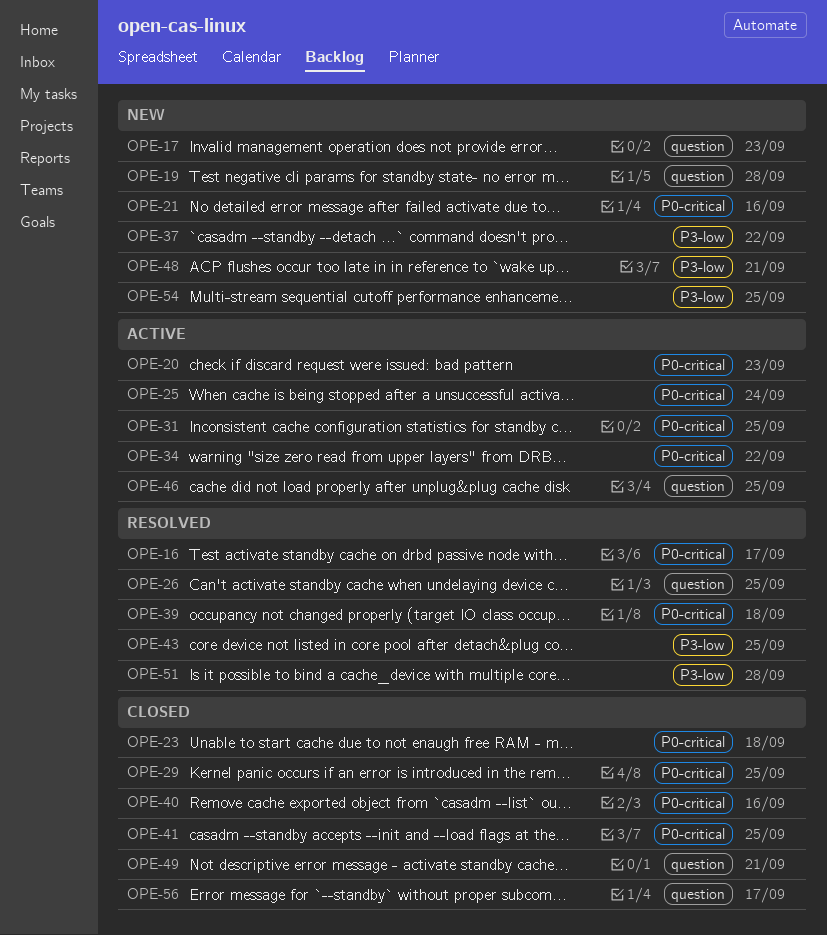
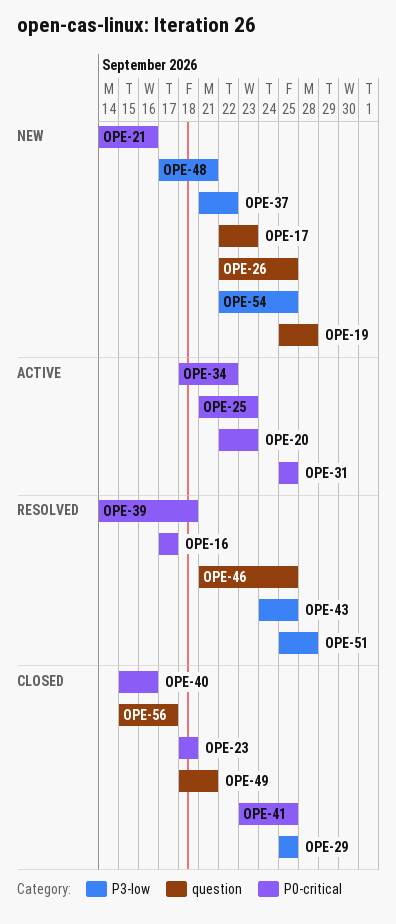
OPE-25, due: Sep 24 -> Sep 23
OPE-26, status: Resolved -> New
OPE-29, label: P0-critical -> P3-low
OPE-46, status: Active -> Resolved

